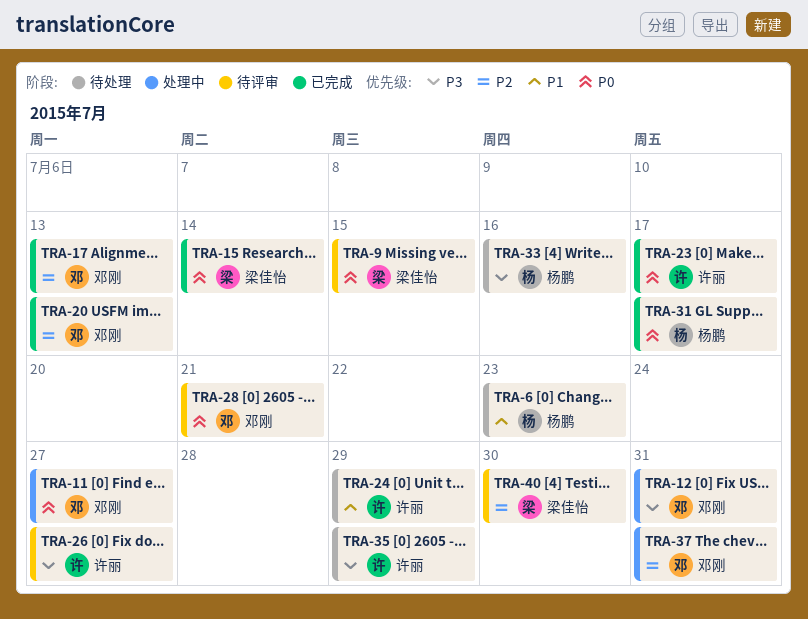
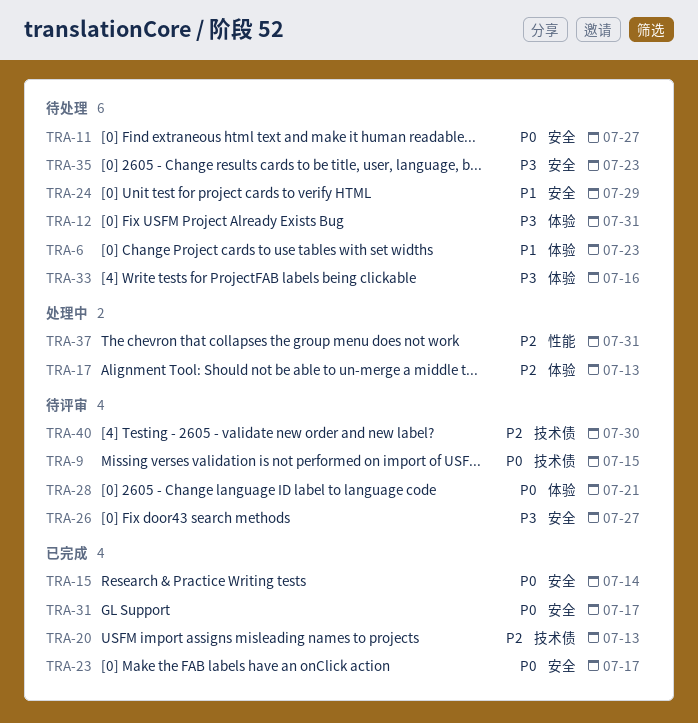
TRA-11, status: 处理中 -> 待处理
TRA-12, status: 处理中 -> 待处理
TRA-17, status: 已完成 -> 处理中
TRA-35, due: Jul 29 -> Jul 23

